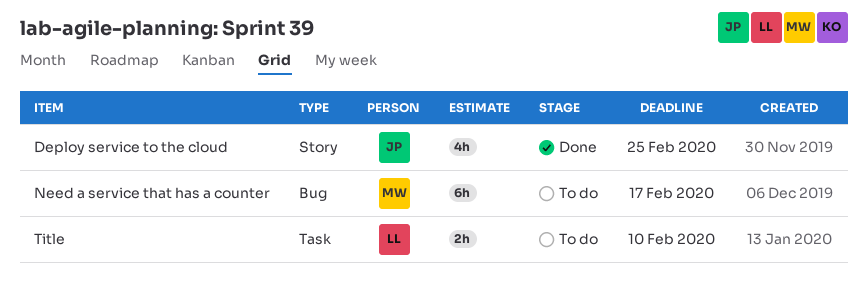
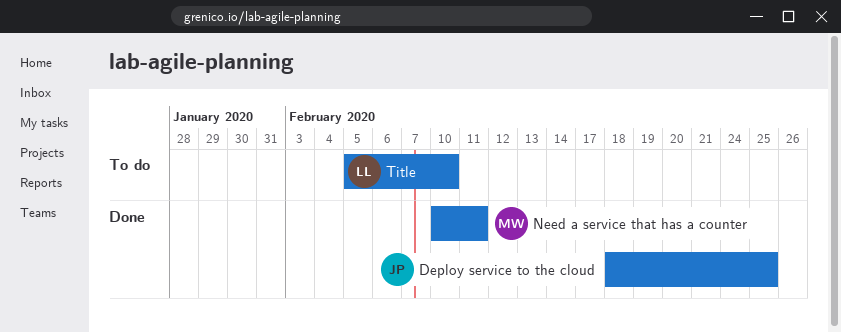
Need a service that has a counter, status: To do -> Done
Need a service that has a counter, due: Feb 17 -> Feb 11

